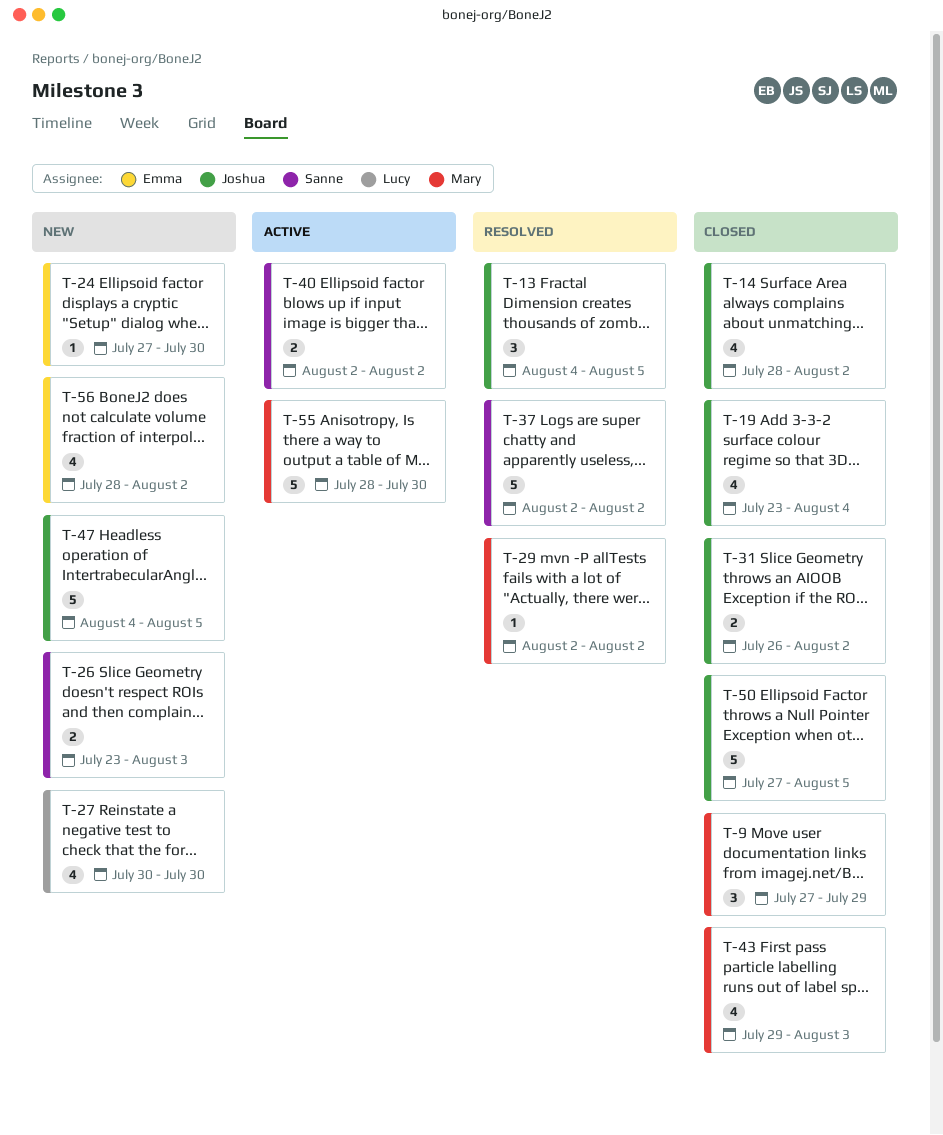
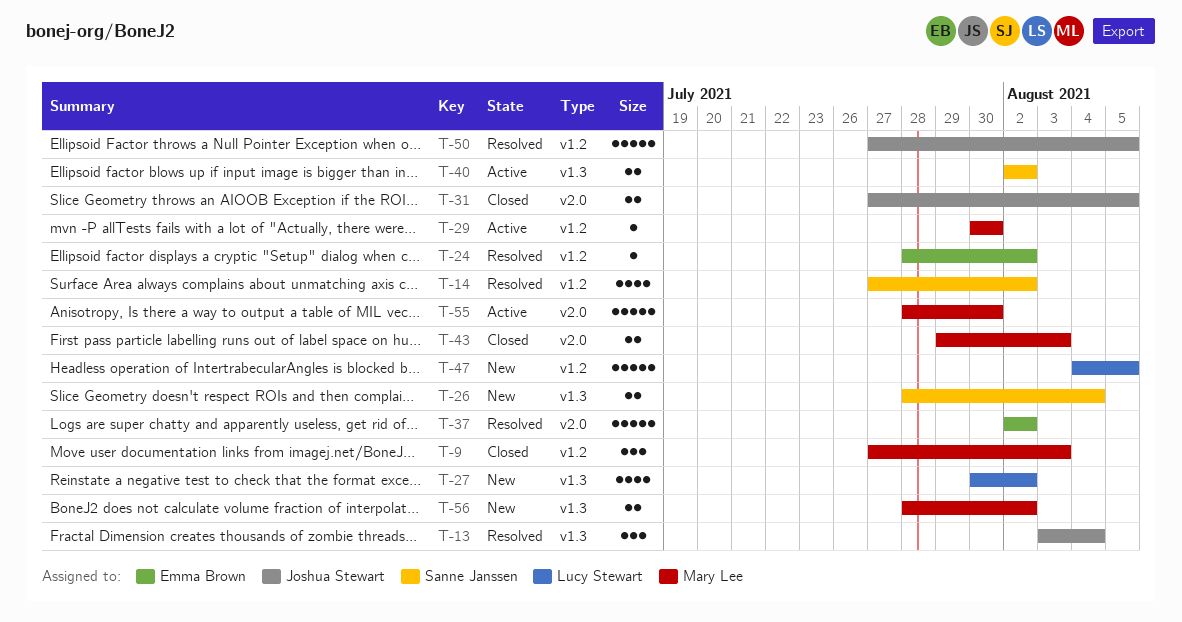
T-9, due: Jul 29 -> Aug 3
T-13, start: Aug 4 -> Aug 3
T-13, due: Aug 5 -> Aug 4
T-14, status: Closed -> Resolved
T-14, owner: Joshua Stewart -> Sanne Janssen
T-14, start: Jul 28 -> Jul 27
T-19: present -> none
T-24, status: New -> Resolved
T-24, start: Jul 27 -> Jul 28
T-24, due: Jul 30 -> Aug 2
T-26, start: Jul 23 -> Jul 28
T-26, due: Aug 3 -> Aug 4
T-27, due: Jul 30 -> Aug 2
T-29, status: Resolved -> Active
T-29, start: Aug 2 -> Jul 30
T-29, due: Aug 2 -> Jul 30
T-31, start: Jul 26 -> Jul 27
T-31, due: Aug 2 -> Aug 5
T-37, owner: Sanne Janssen -> Emma Brown
T-43, estimate: 4 -> 2
T-47, owner: Joshua Stewart -> Lucy Stewart
T-50, status: Closed -> Resolved
T-56, owner: Emma Brown -> Mary Lee
T-56, estimate: 4 -> 2

